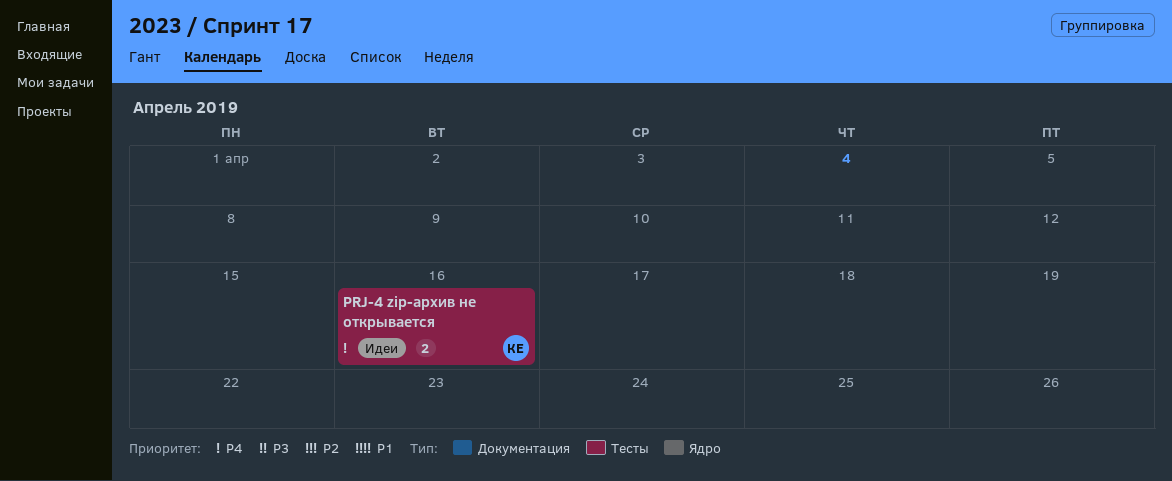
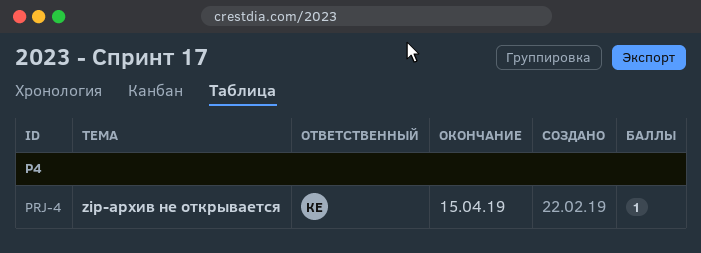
PRJ-4, estimate: 2 -> 1
PRJ-4, due: Apr 16 -> Apr 15

